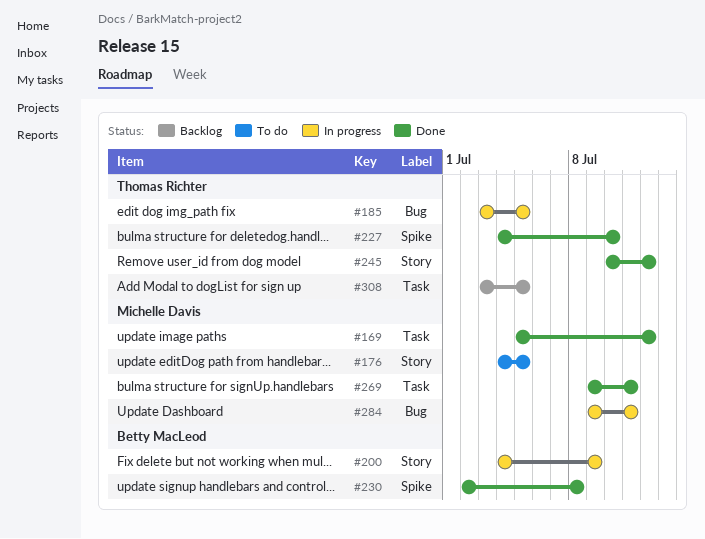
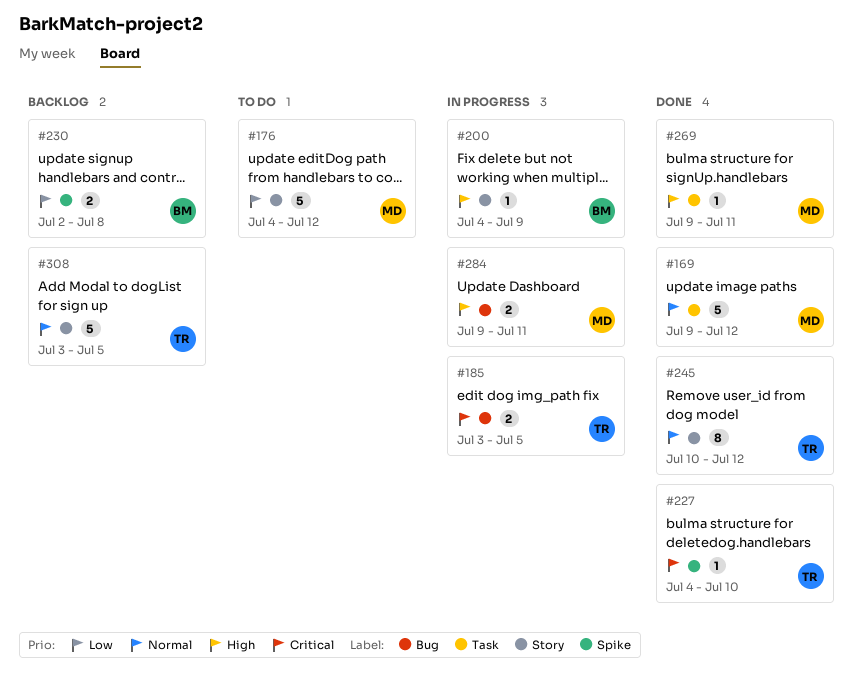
#169, start: Jul 5 -> Jul 9
#176, due: Jul 5 -> Jul 12
#230, status: Done -> Backlog
#308, label: Task -> Story

